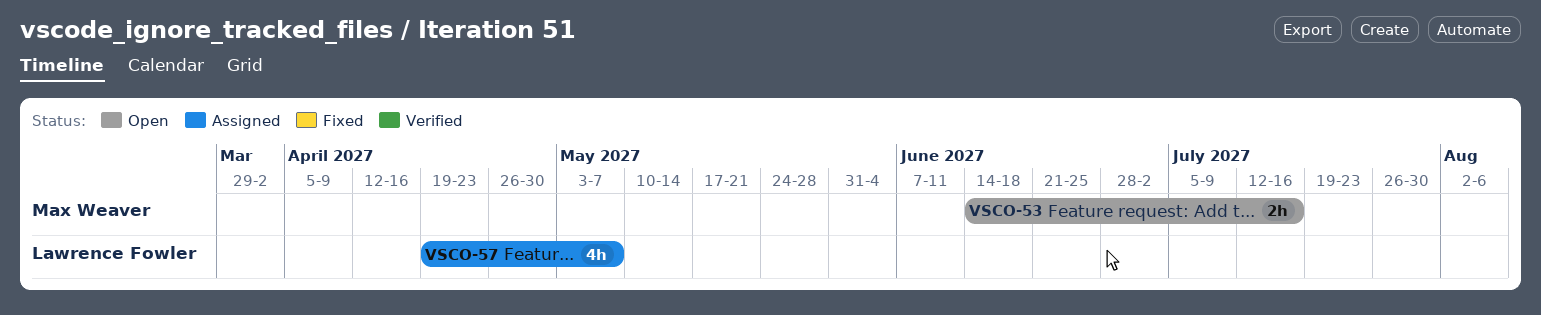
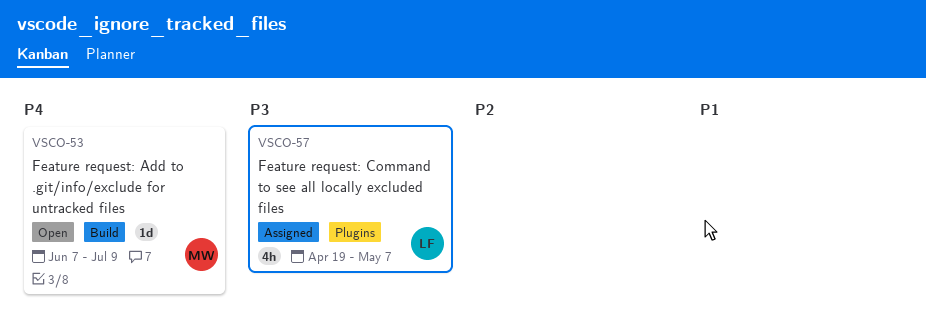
VSCO-53, estimate: 2h -> 1d
VSCO-53, start: Jun 14 -> Jun 7
VSCO-53, due: Jul 16 -> Jul 9

